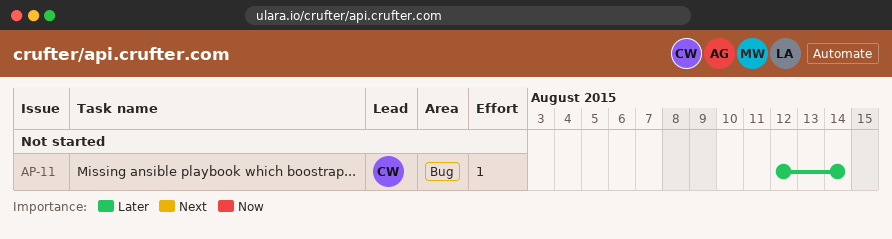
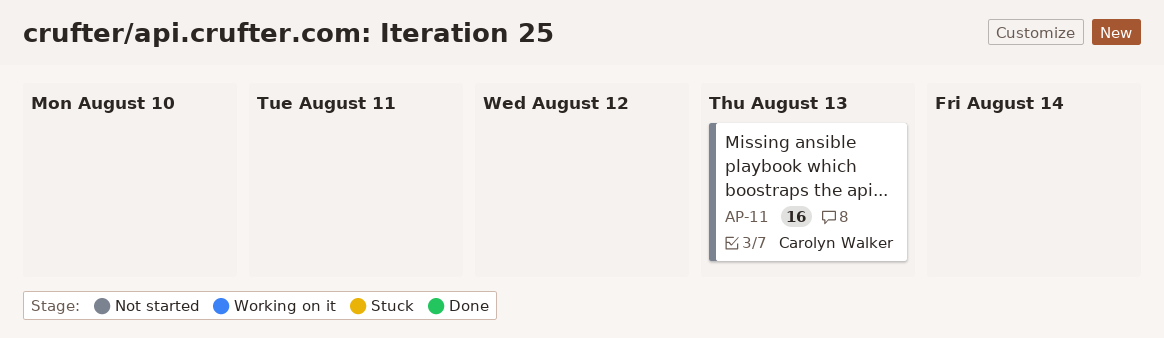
AP-11, estimate: 1 -> 16
AP-11, due: Aug 14 -> Aug 13

